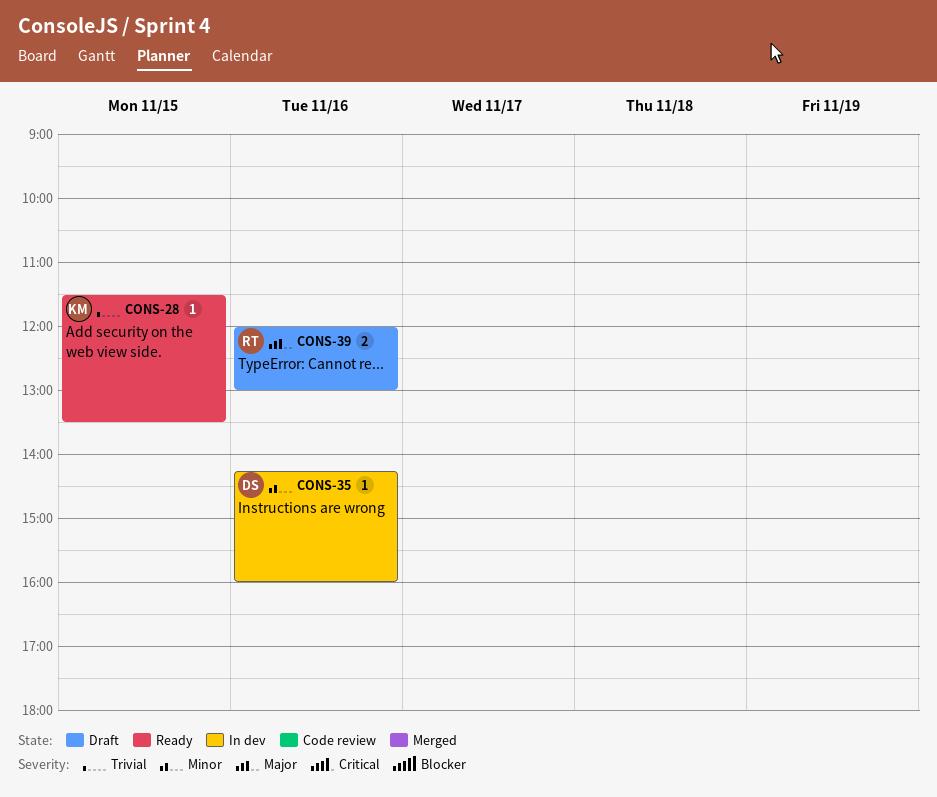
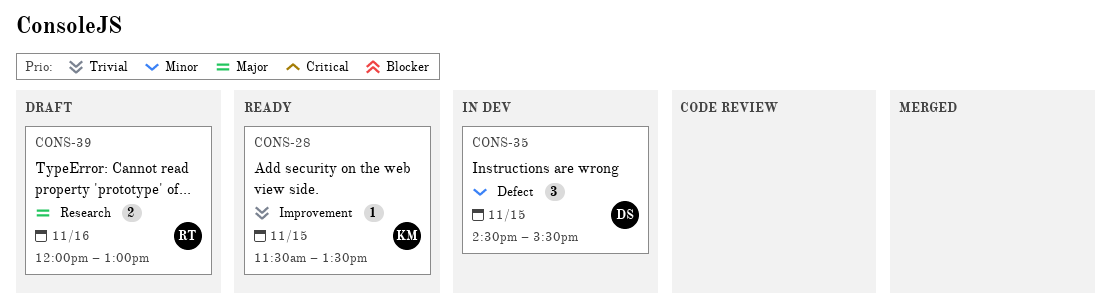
CONS-35, estimate: 1 -> 3
CONS-35, day: Nov 16 -> Nov 15
CONS-35, begins: 14:15 -> 14:30
CONS-35, ends: 16:00 -> 15:30

